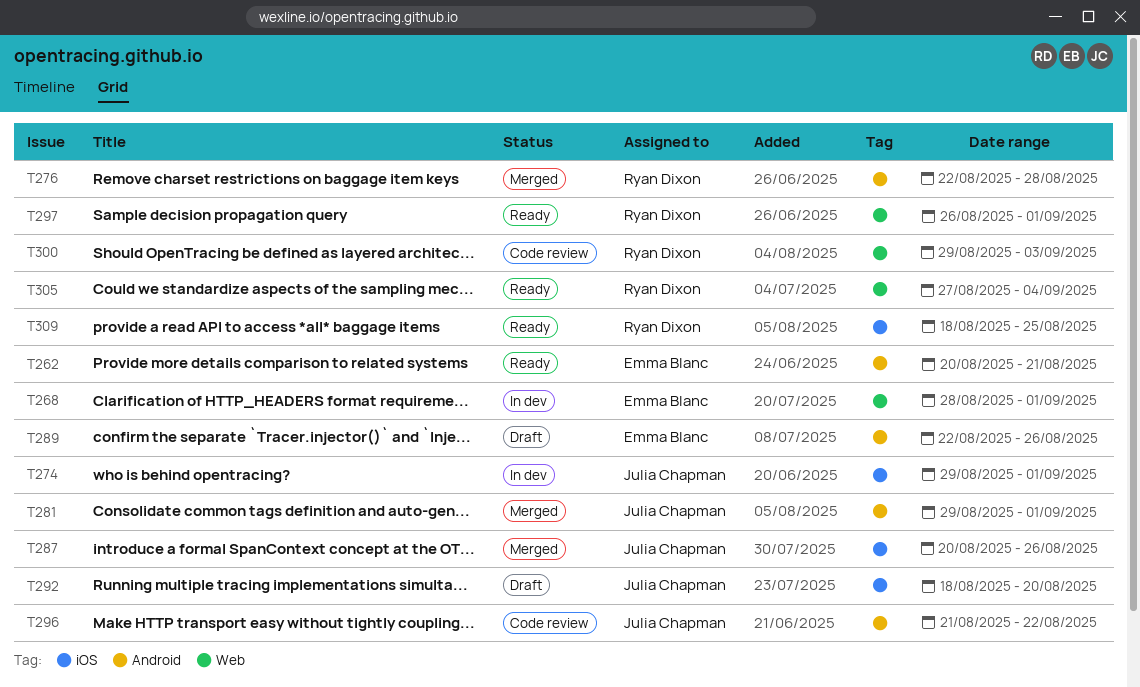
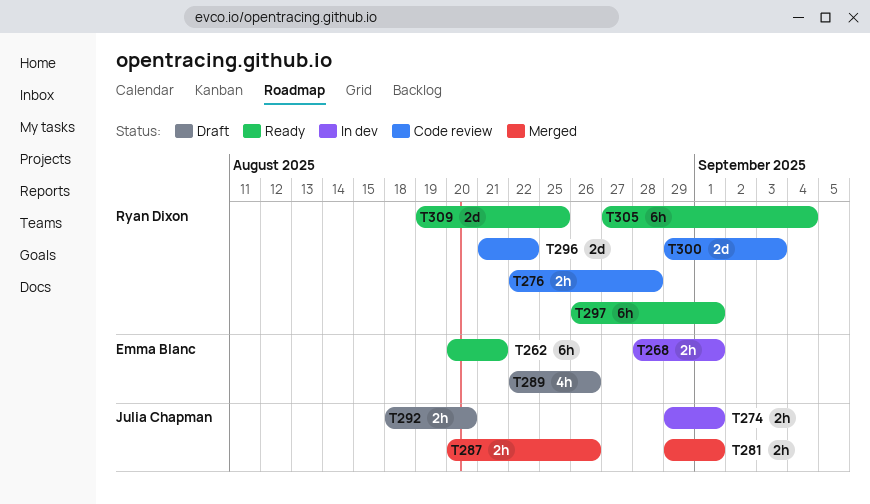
T276, status: Merged -> Code review
T296, owner: Julia Chapman -> Ryan Dixon
T309, start: Aug 18 -> Aug 19

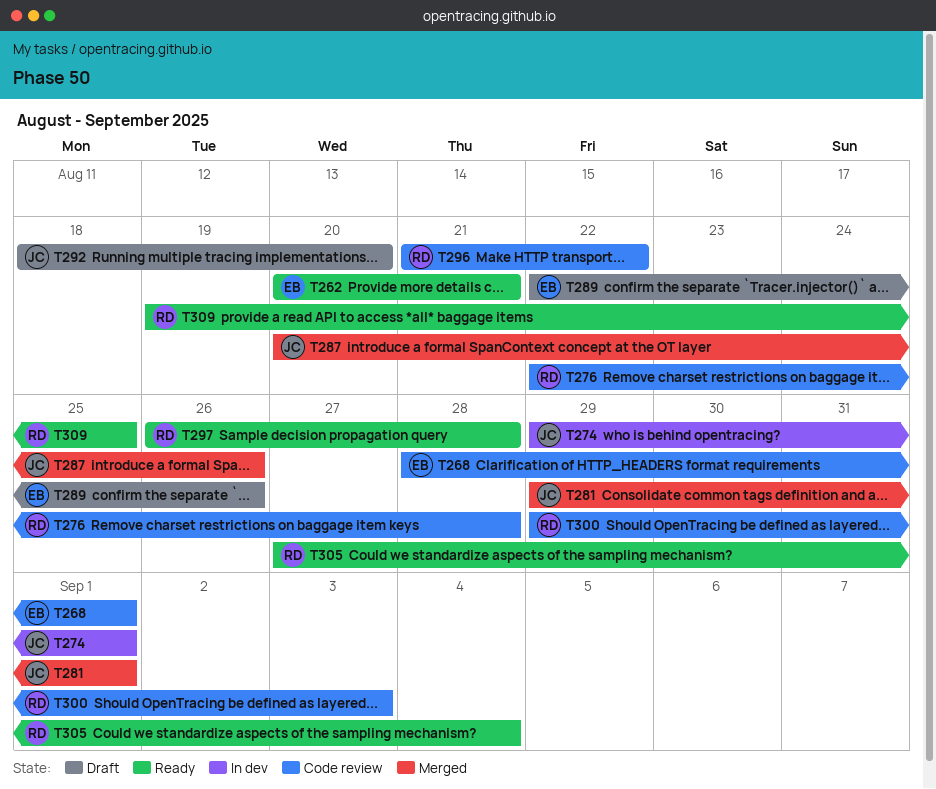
T268, status: In dev -> Code review
T297, due: Sep 1 -> Aug 28

